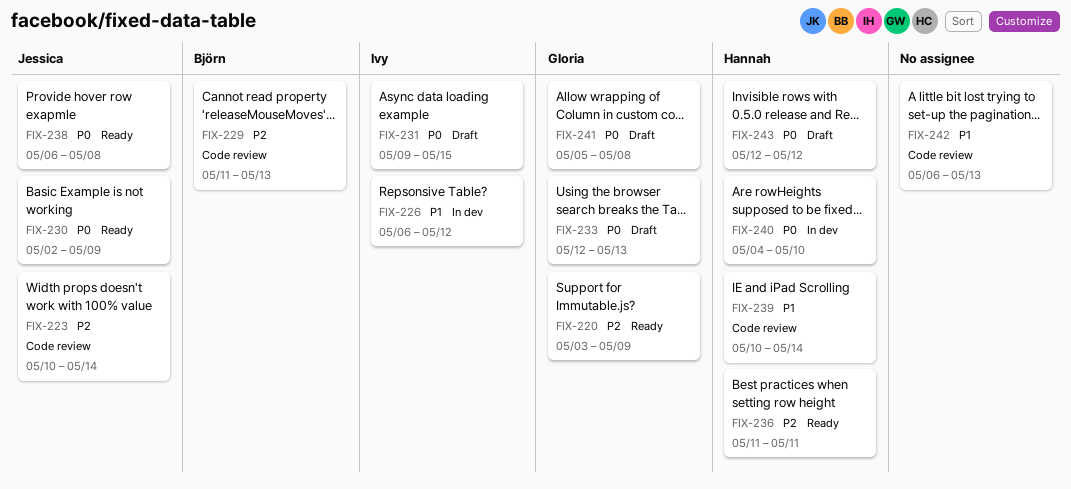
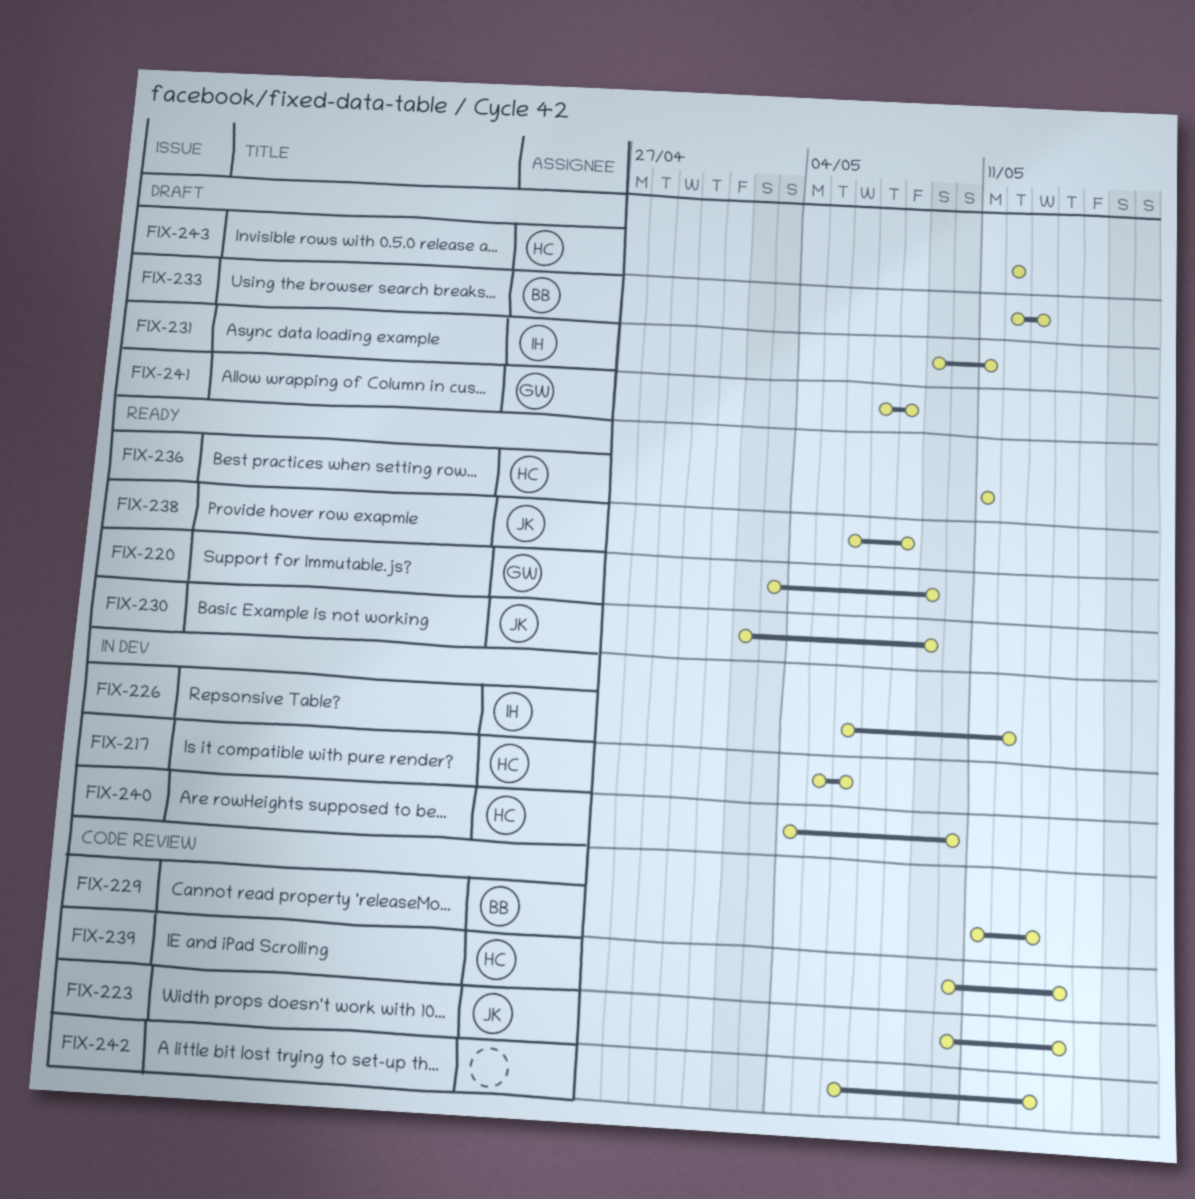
FIX-217: none -> present
FIX-231, due: May 15 -> May 11
FIX-233, owner: Gloria -> Björn
FIX-241, start: May 5 -> May 7

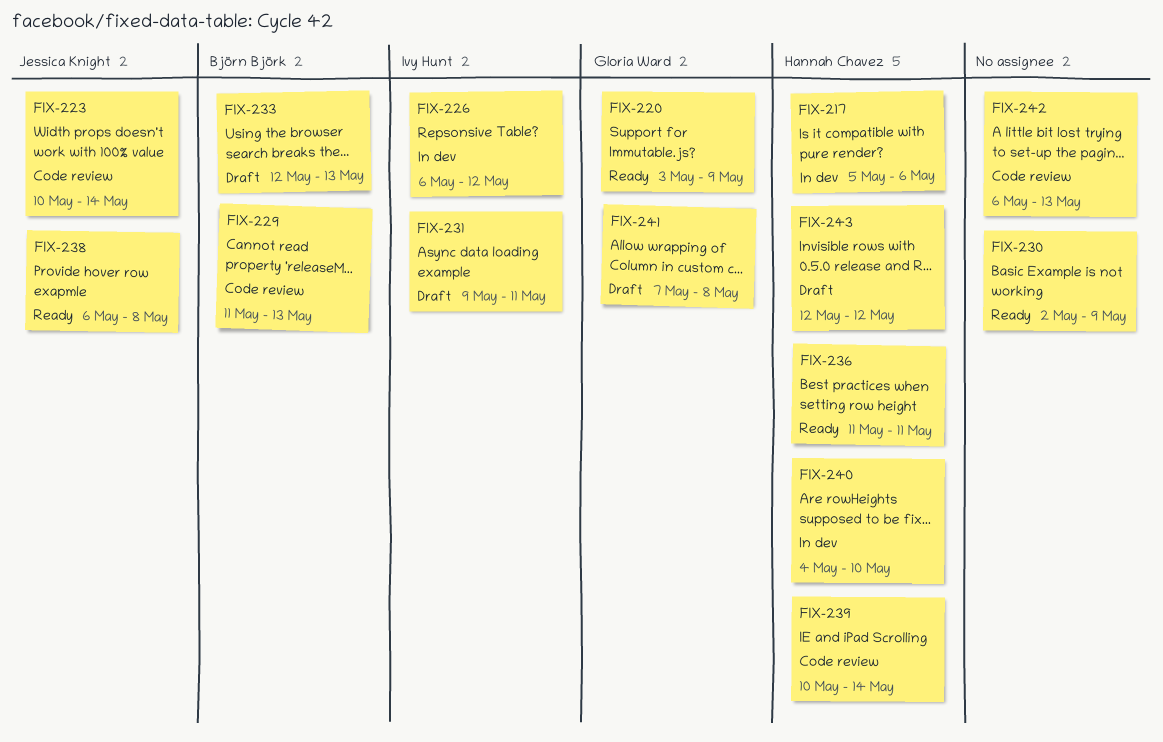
FIX-230, owner: Jessica Knight -> none

